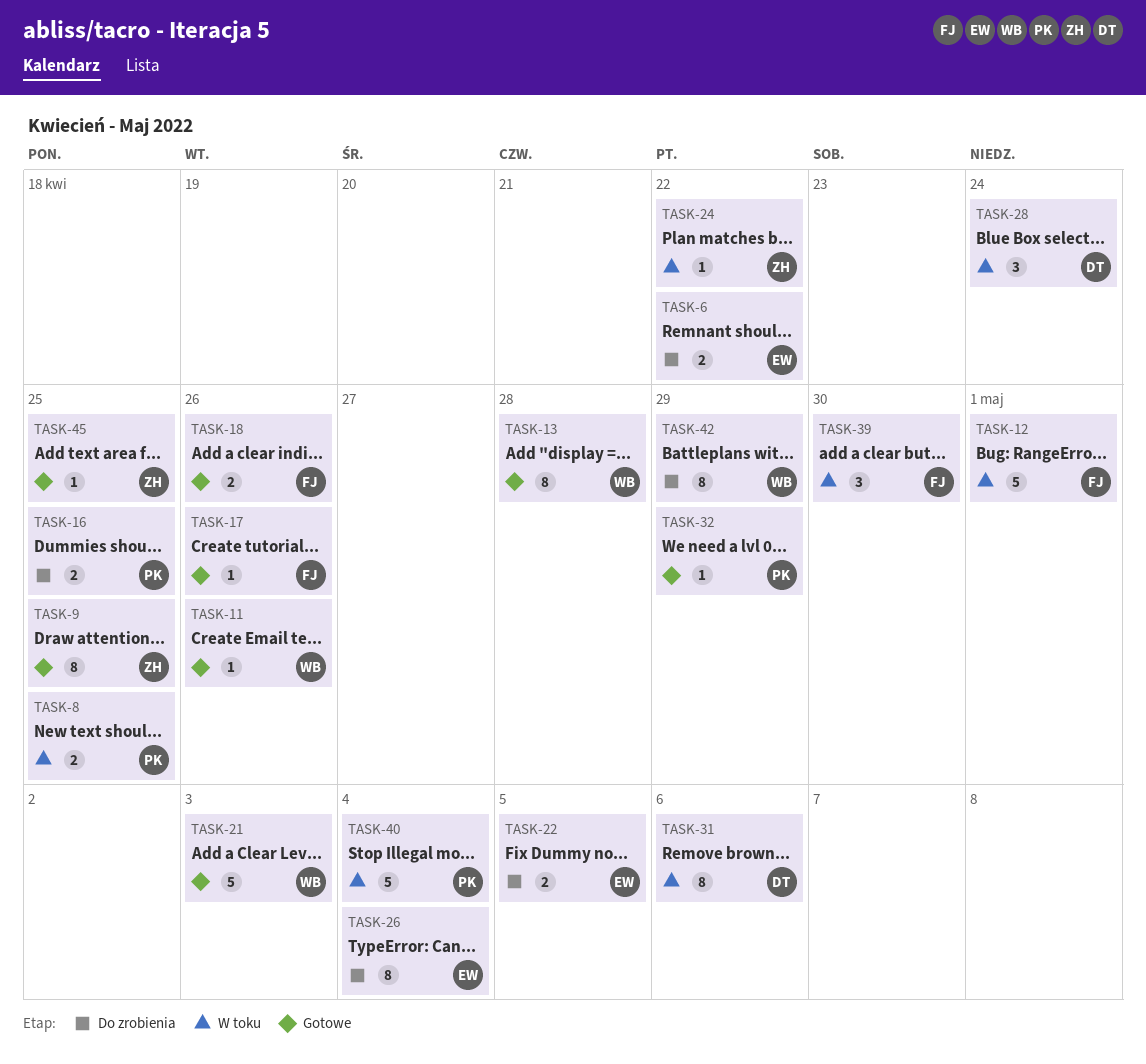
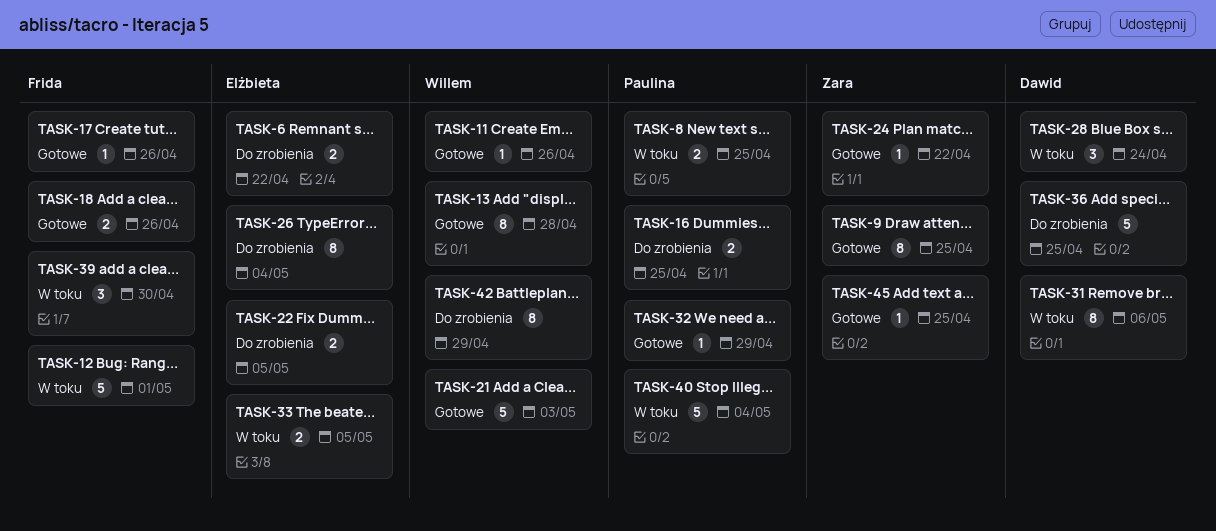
TASK-24, status: W toku -> Gotowe
TASK-33: none -> present
TASK-36: none -> present

